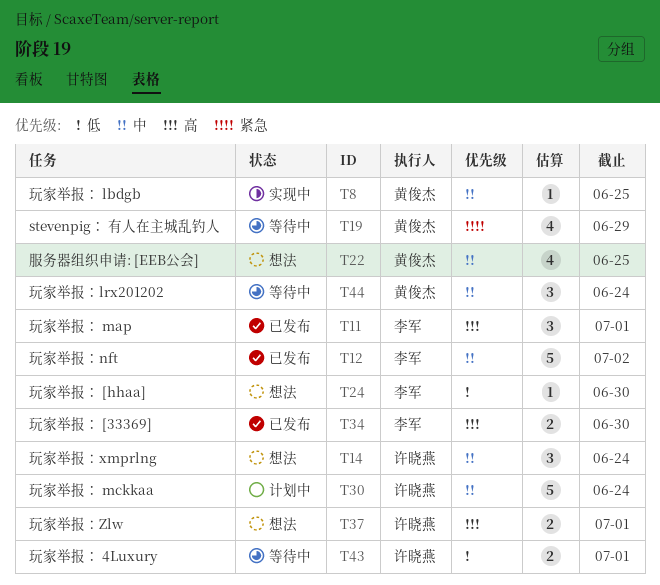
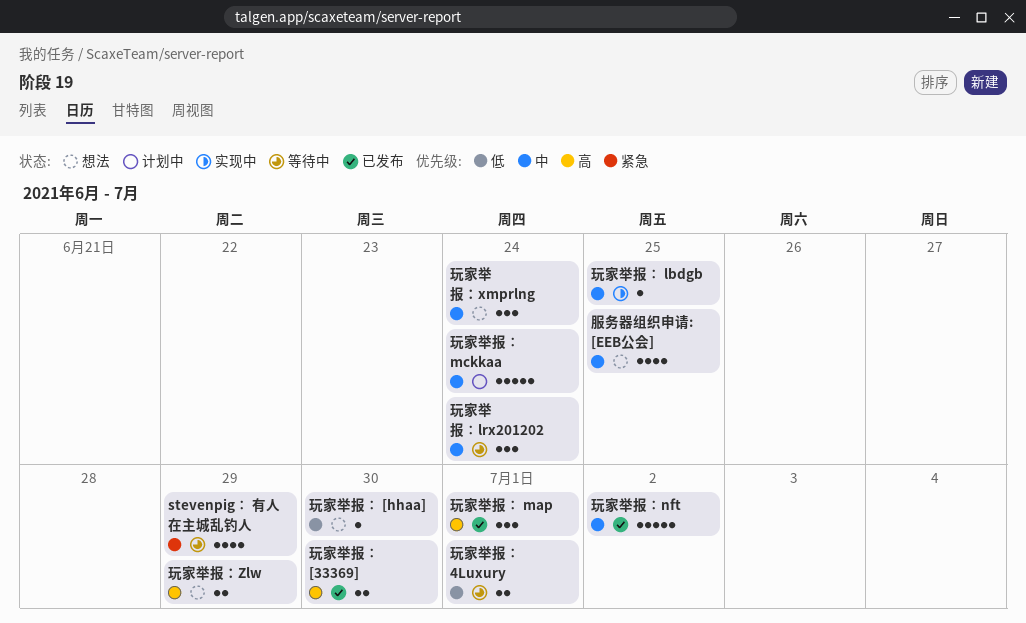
玩家举报：Zlw, due: Jul 1 -> Jun 29

